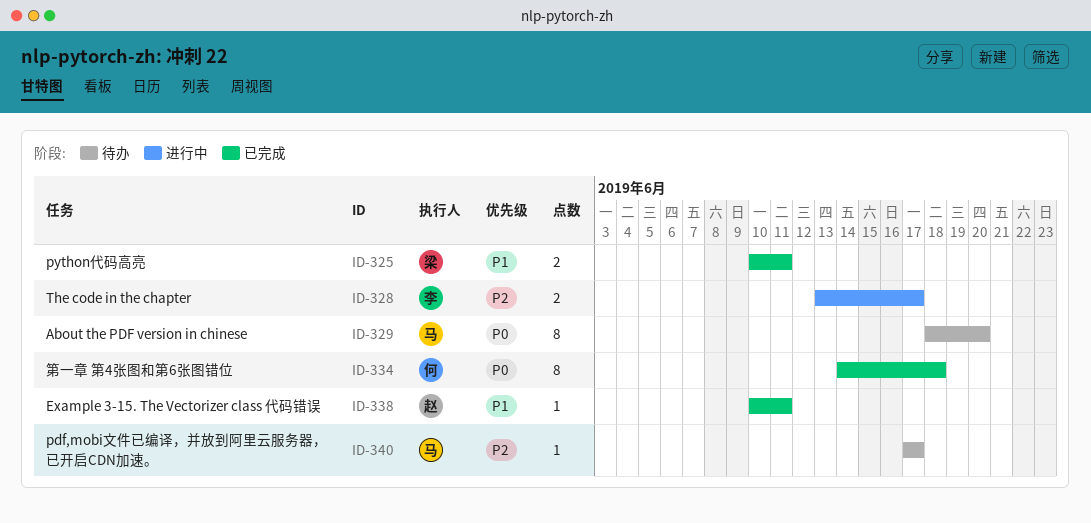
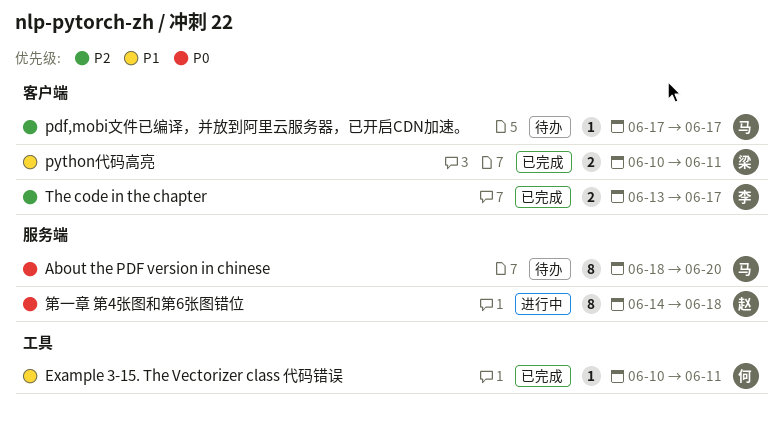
Example 3-15. The Vectorizer class 代码错误, owner: 赵 -> 何
The code in the chapter, status: 进行中 -> 已完成
第一章 第4张图和第6张图错位, status: 已完成 -> 进行中
第一章 第4张图和第6张图错位, owner: 何 -> 赵

